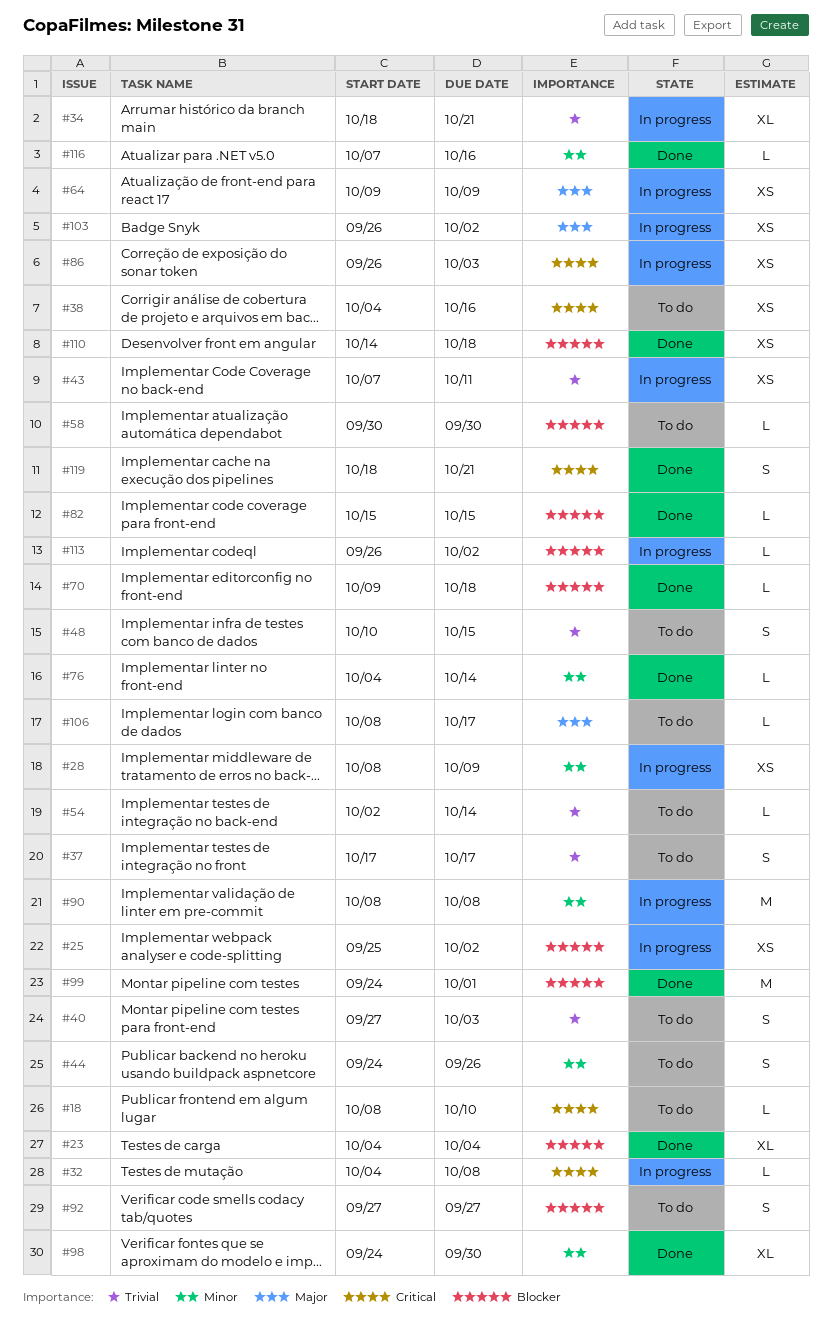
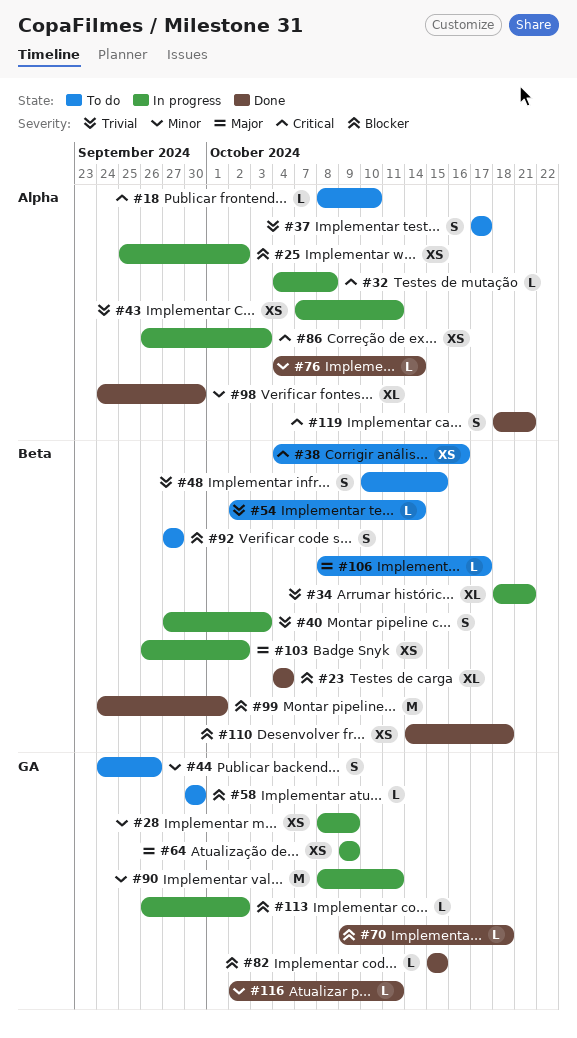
#40, status: To do -> In progress
#90, due: Oct 8 -> Oct 11
#116, start: Oct 7 -> Oct 2
#116, due: Oct 16 -> Oct 11

